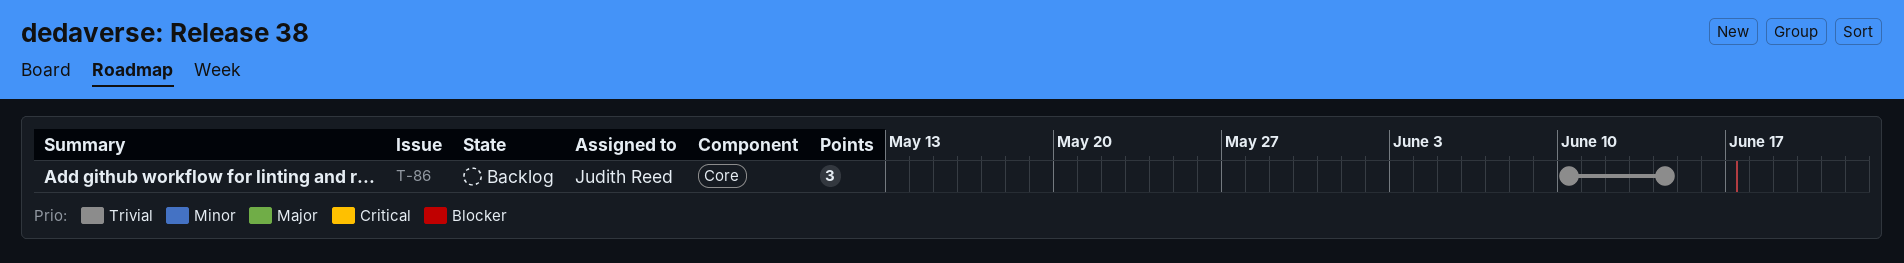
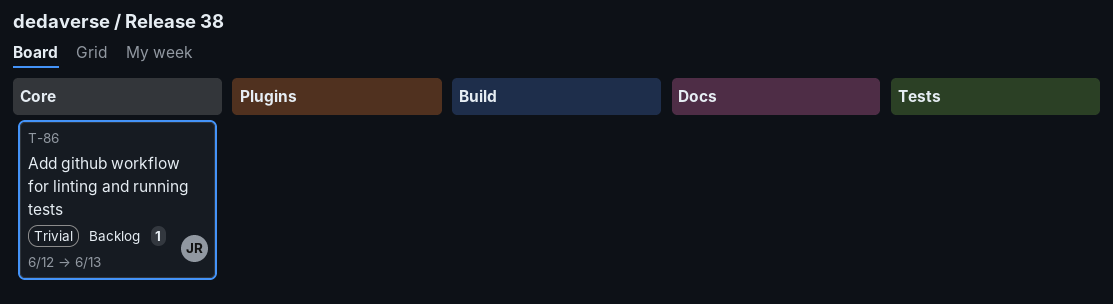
T-86, estimate: 3 -> 1
T-86, start: Jun 10 -> Jun 12
T-86, due: Jun 14 -> Jun 13

